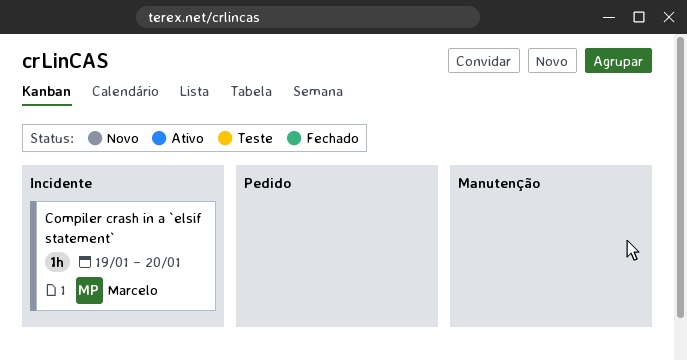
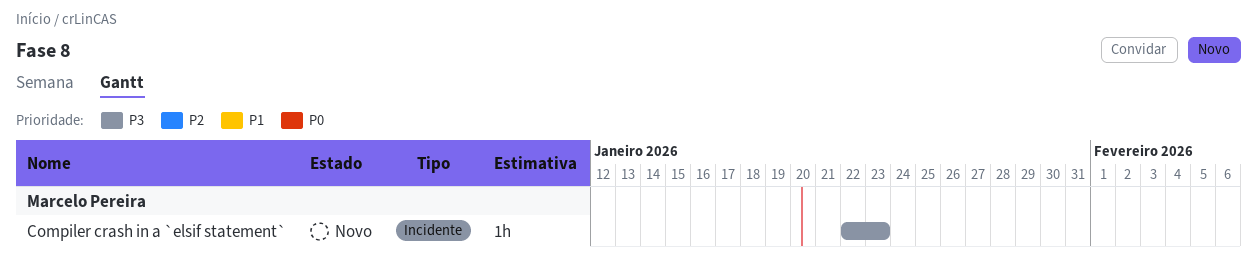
Compiler crash in a `elsif statement`, start: Jan 19 -> Jan 22
Compiler crash in a `elsif statement`, due: Jan 20 -> Jan 23

